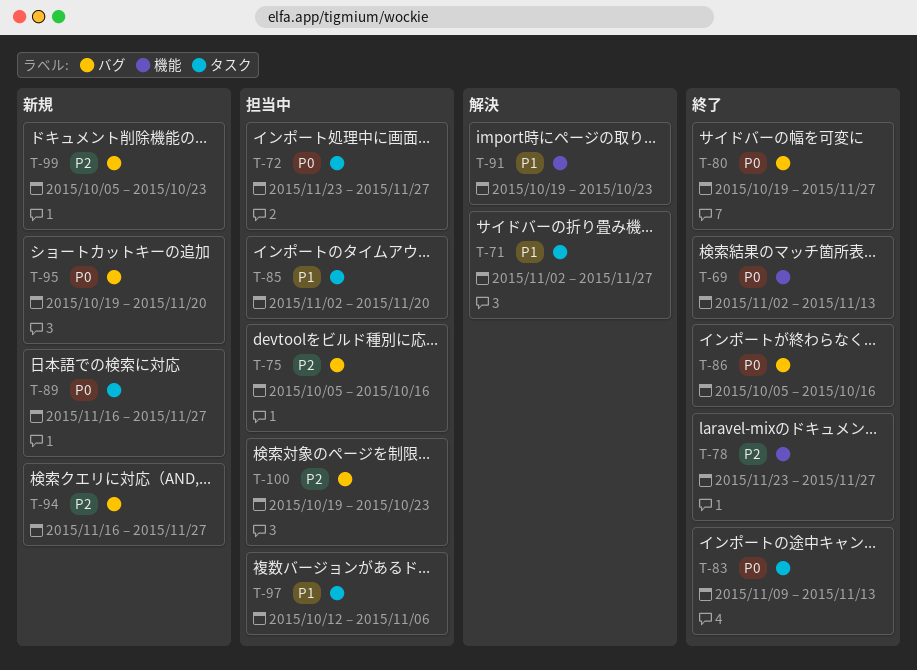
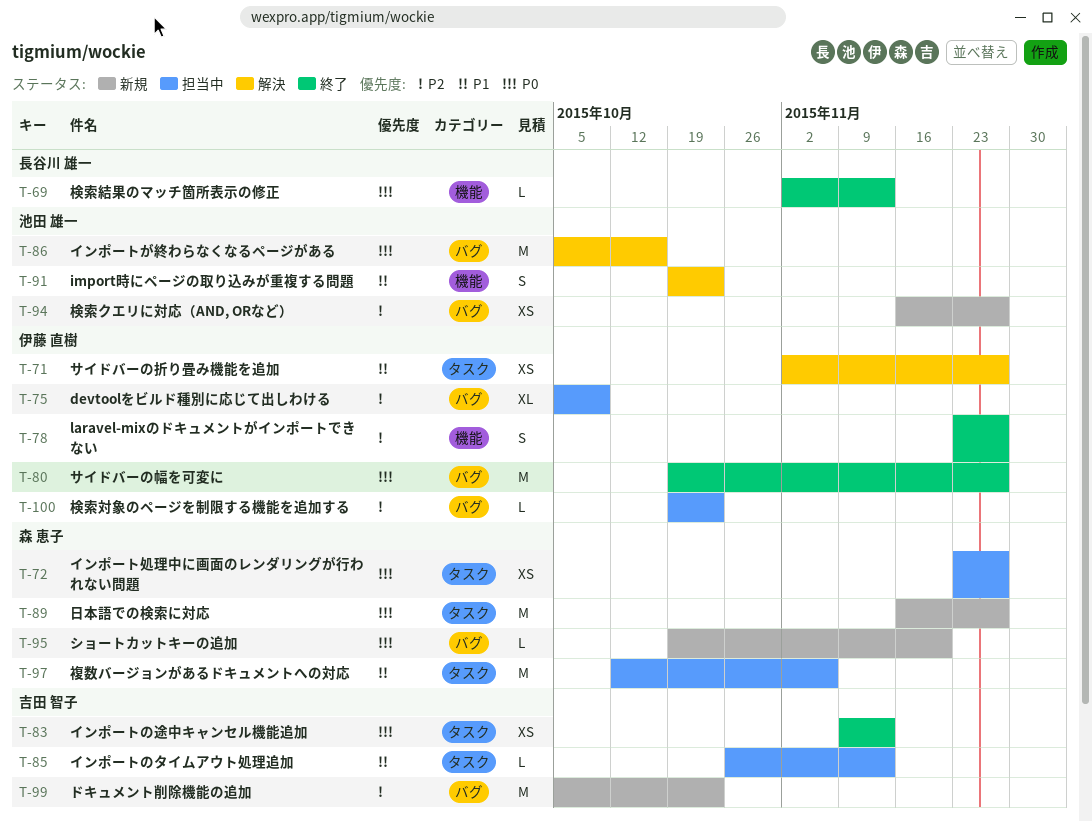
T-75, due: Oct 16 -> Oct 9
T-85, start: Nov 2 -> Oct 26
T-85, due: Nov 20 -> Nov 13
T-86, status: 終了 -> 解決

